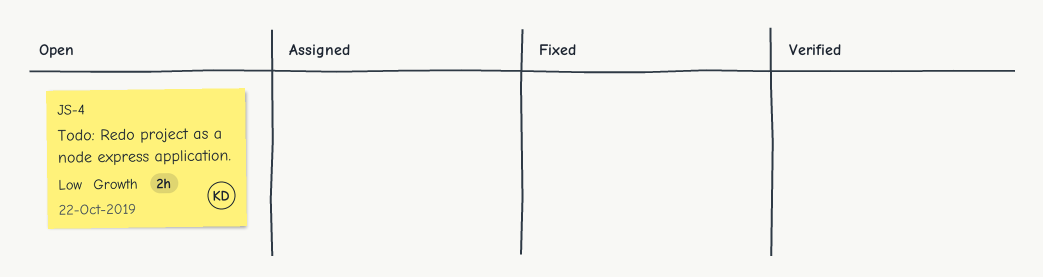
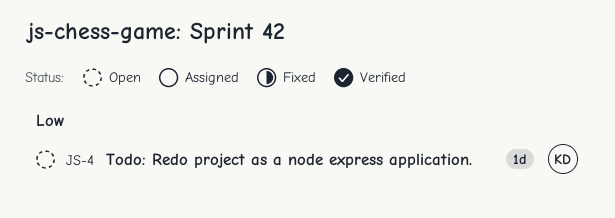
JS-4, estimate: 2h -> 1d

